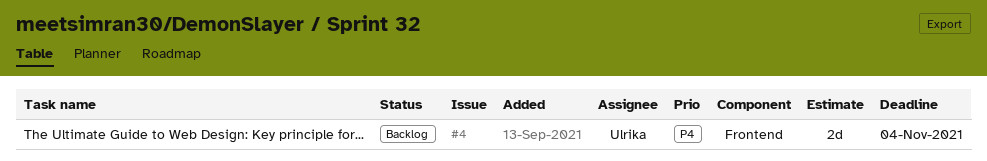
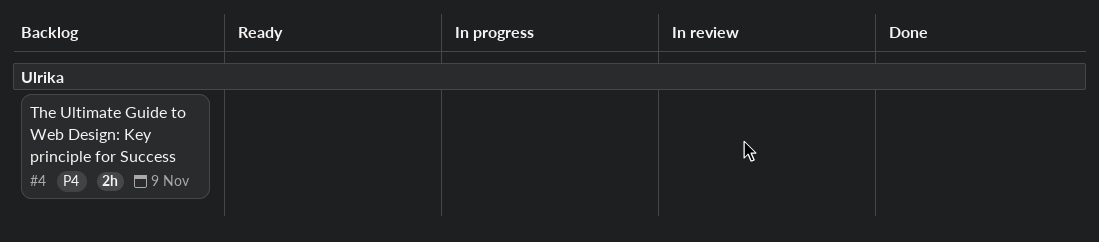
#4, estimate: 2d -> 2h
#4, due: Nov 4 -> Nov 9

